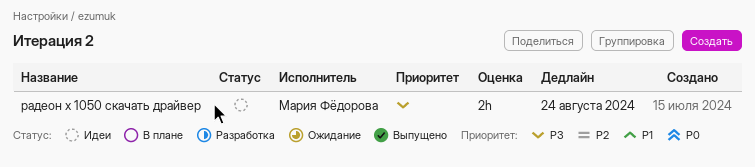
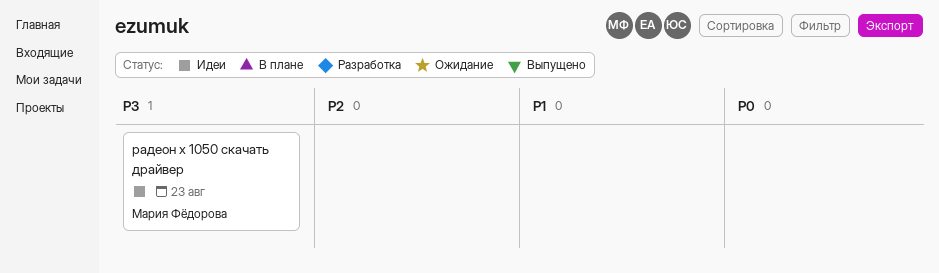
радеон х 1050 скачать драйвер, due: Aug 24 -> Aug 23

